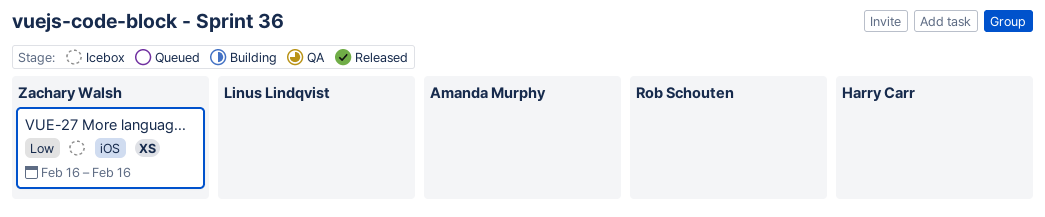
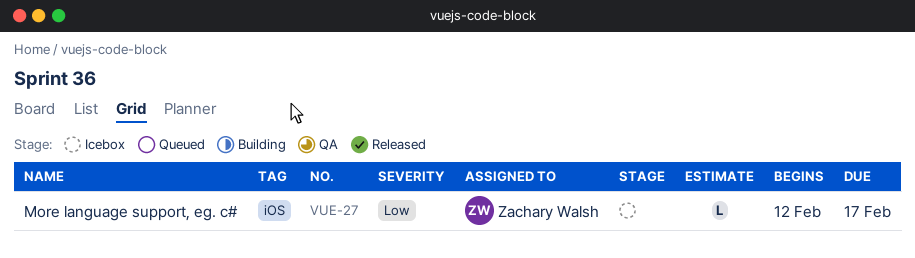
VUE-27, estimate: XS -> L
VUE-27, start: Feb 16 -> Feb 12
VUE-27, due: Feb 16 -> Feb 17

